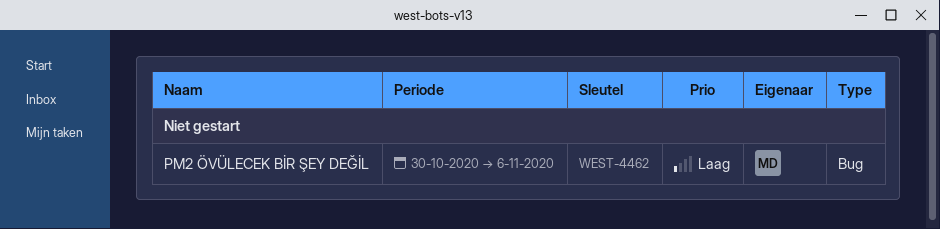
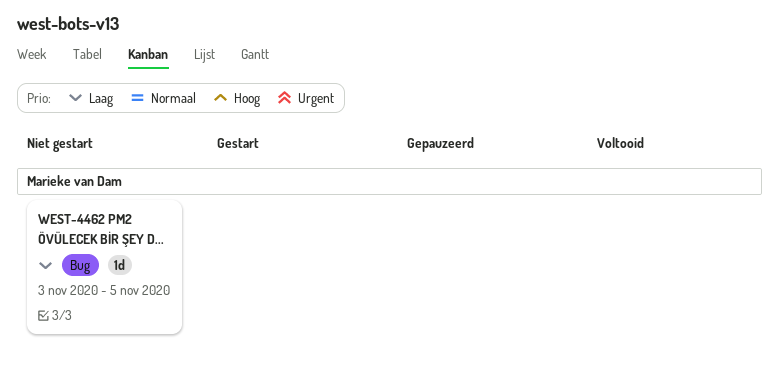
WEST-4462, start: Oct 30 -> Nov 3
WEST-4462, due: Nov 6 -> Nov 5

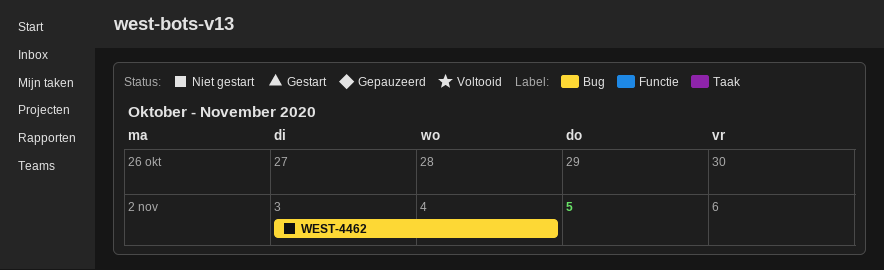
WEST-4462, due: Nov 5 -> Nov 4

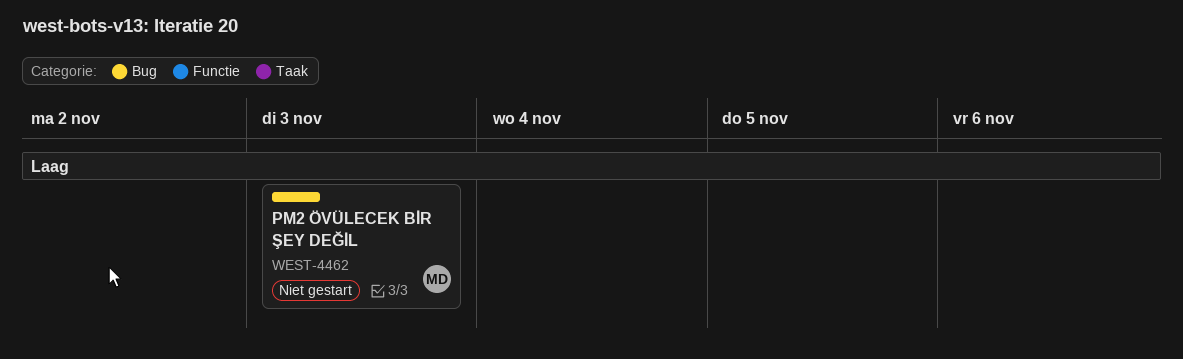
WEST-4462, due: Nov 4 -> Nov 3

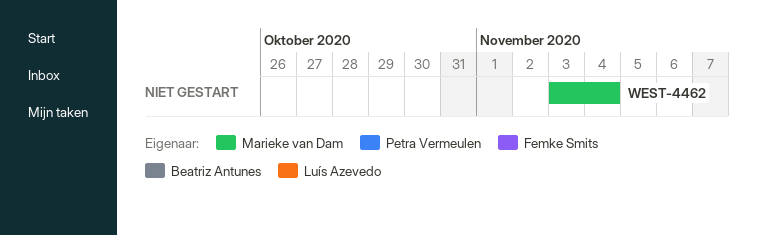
WEST-4462, due: Nov 3 -> Nov 4

